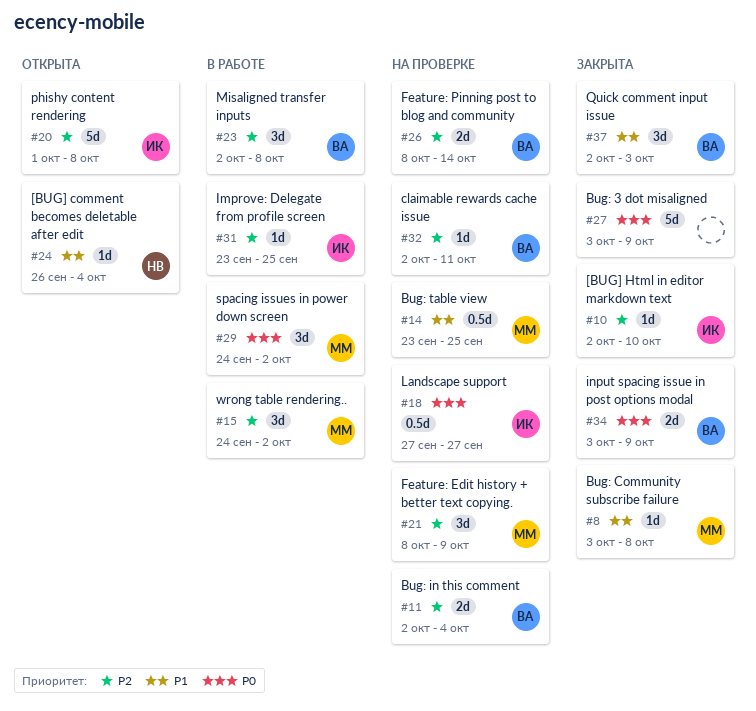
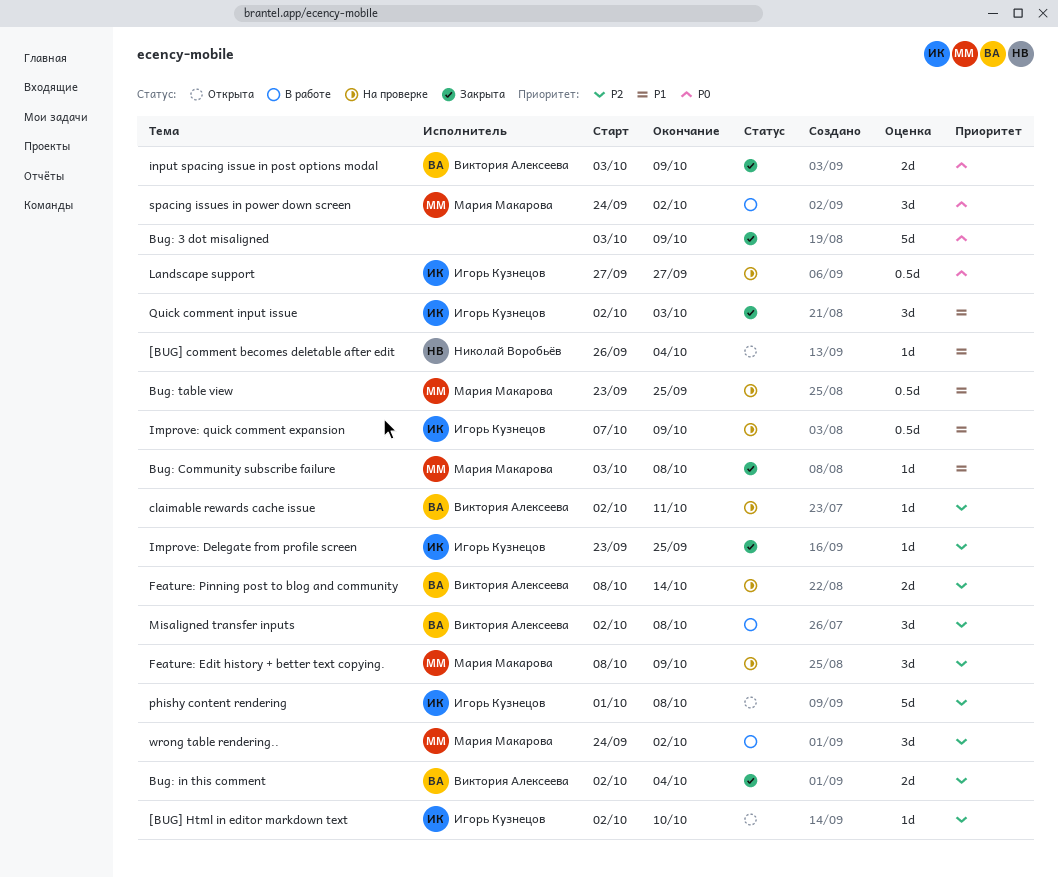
[BUG] Html in editor markdown text, status: Закрыта -> Открыта
Bug: in this comment, status: На проверке -> Закрыта
Improve: Delegate from profile screen, status: В работе -> Закрыта
Improve: quick comment expansion: none -> present
Quick comment input issue, owner: Виктория Алексеева -> Игорь Кузнецов

